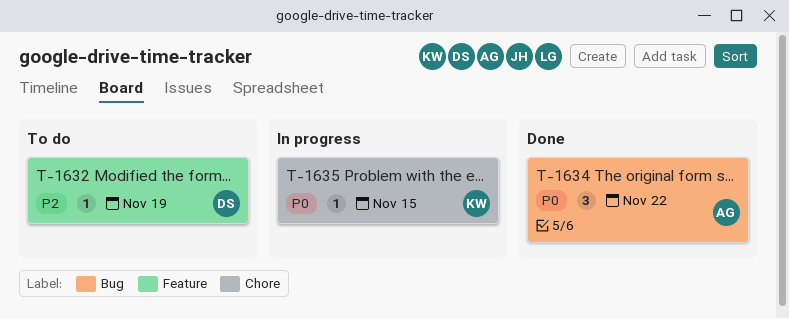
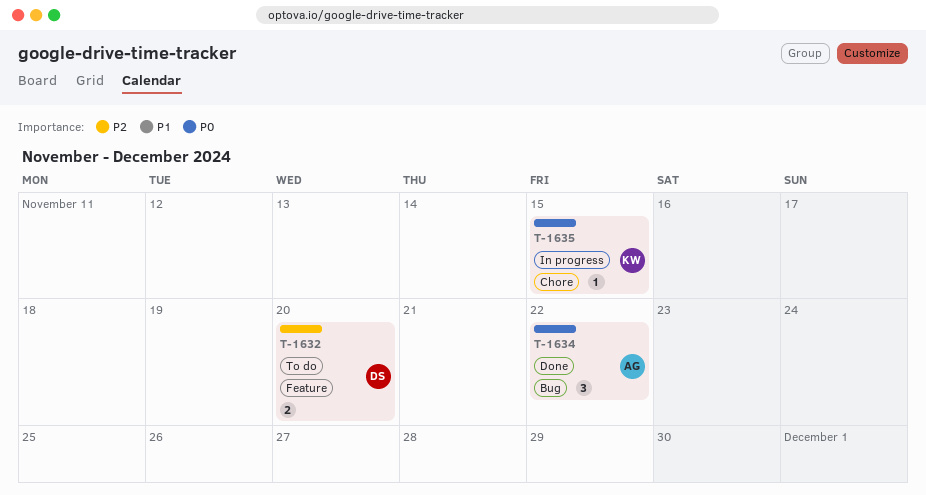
T-1632, estimate: 1 -> 2
T-1632, due: Nov 19 -> Nov 20

